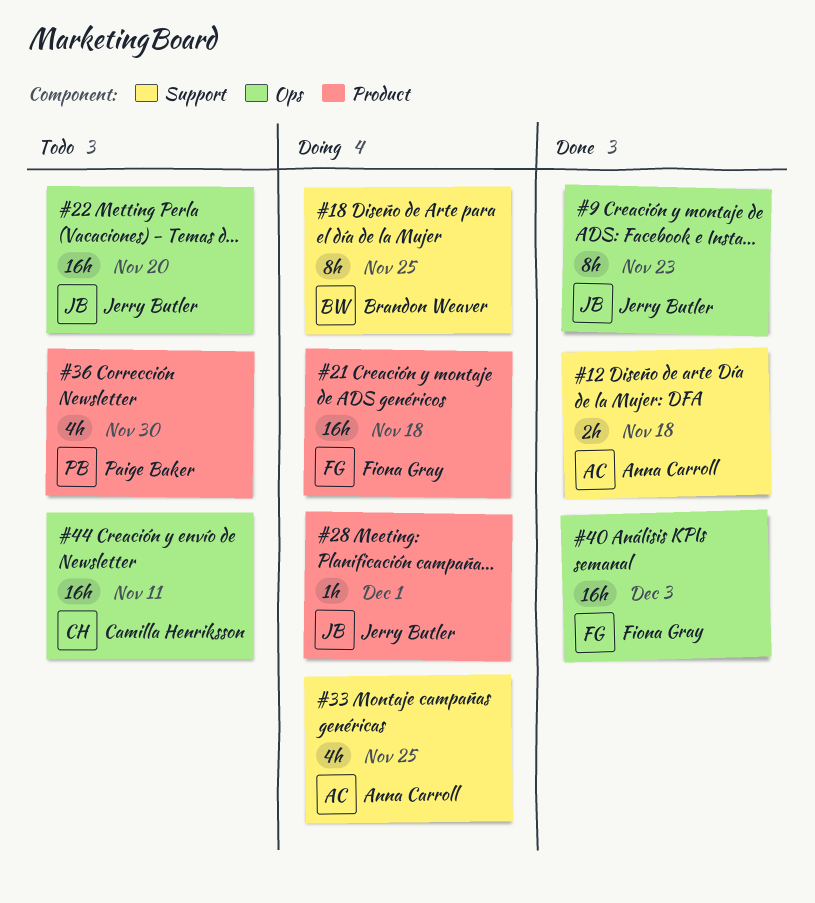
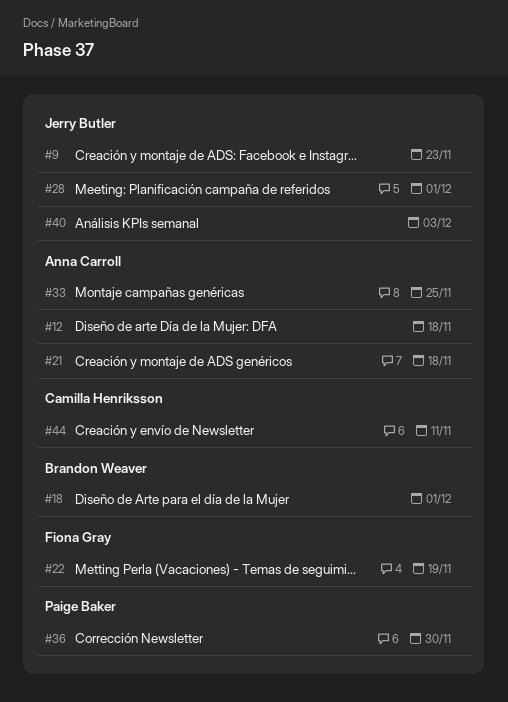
#18, due: Nov 25 -> Dec 1
#21, owner: Fiona Gray -> Anna Carroll
#22, owner: Jerry Butler -> Fiona Gray
#22, due: Nov 20 -> Nov 19
#40, owner: Fiona Gray -> Jerry Butler

